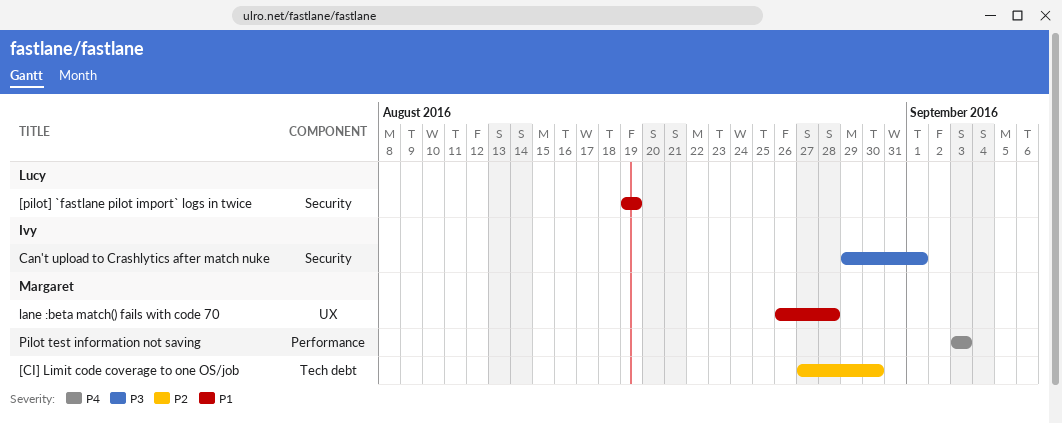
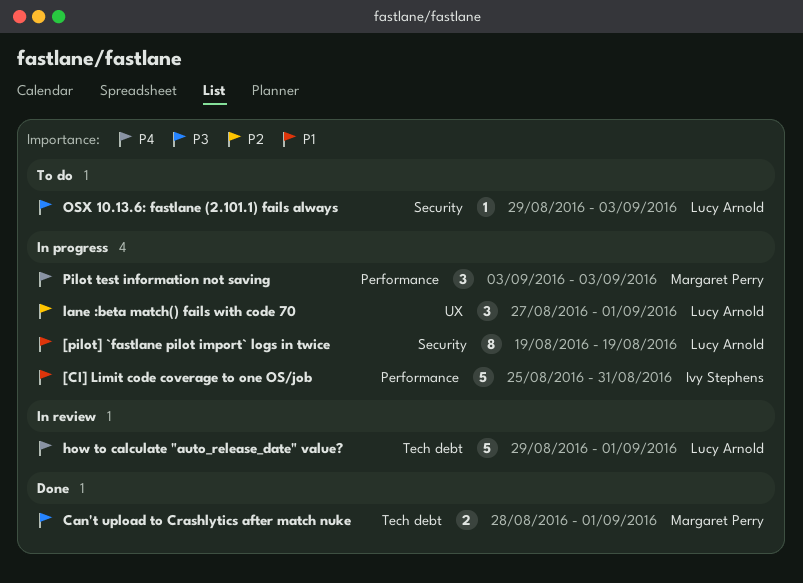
[CI] Limit code coverage to one OS/job, owner: Margaret Perry -> Ivy Stephens
[CI] Limit code coverage to one OS/job, priority: P2 -> P1
[CI] Limit code coverage to one OS/job, label: Tech debt -> Performance
[CI] Limit code coverage to one OS/job, start: Aug 27 -> Aug 25
[CI] Limit code coverage to one OS/job, due: Aug 30 -> Aug 31
Can't upload to Crashlytics after match nuke, owner: Ivy Stephens -> Margaret Perry
Can't upload to Crashlytics after match nuke, label: Security -> Tech debt
Can't upload to Crashlytics after match nuke, start: Aug 29 -> Aug 28
how to calculate "auto_release_date" value?: none -> present
lane :beta match() fails with code 70, owner: Margaret Perry -> Lucy Arnold
lane :beta match() fails with code 70, priority: P1 -> P2
lane :beta match() fails with code 70, start: Aug 26 -> Aug 27
lane :beta match() fails with code 70, due: Aug 28 -> Sep 1
OSX 10.13.6: fastlane (2.101.1) fails always: none -> present

